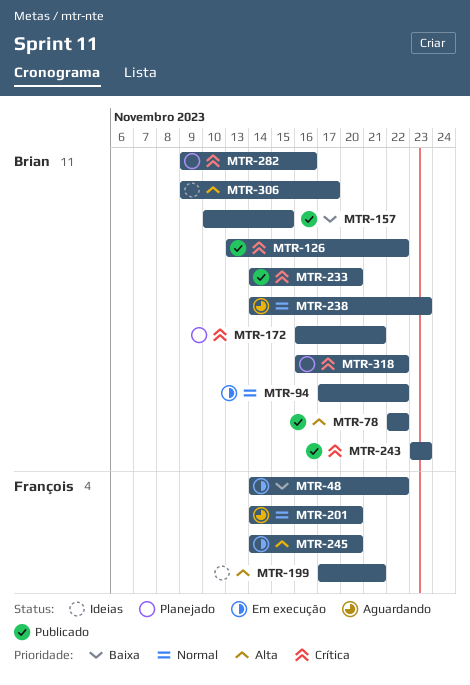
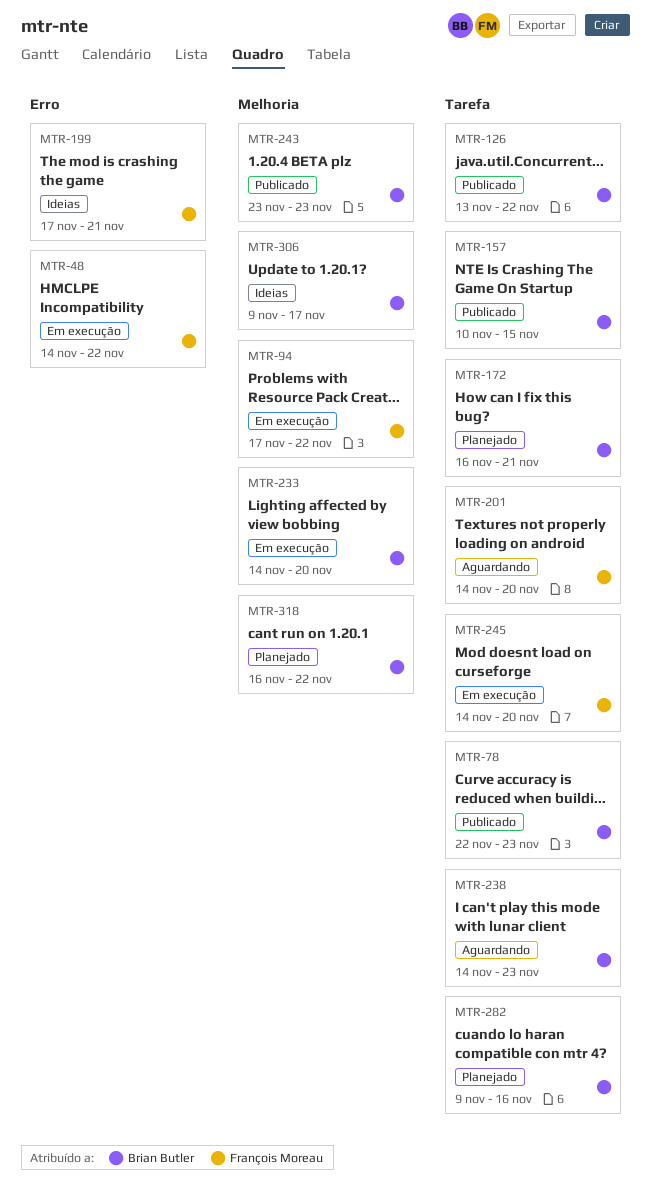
MTR-78, due: Nov 22 -> Nov 23
MTR-94, owner: Brian Butler -> François Moreau
MTR-233, status: Publicado -> Em execução

